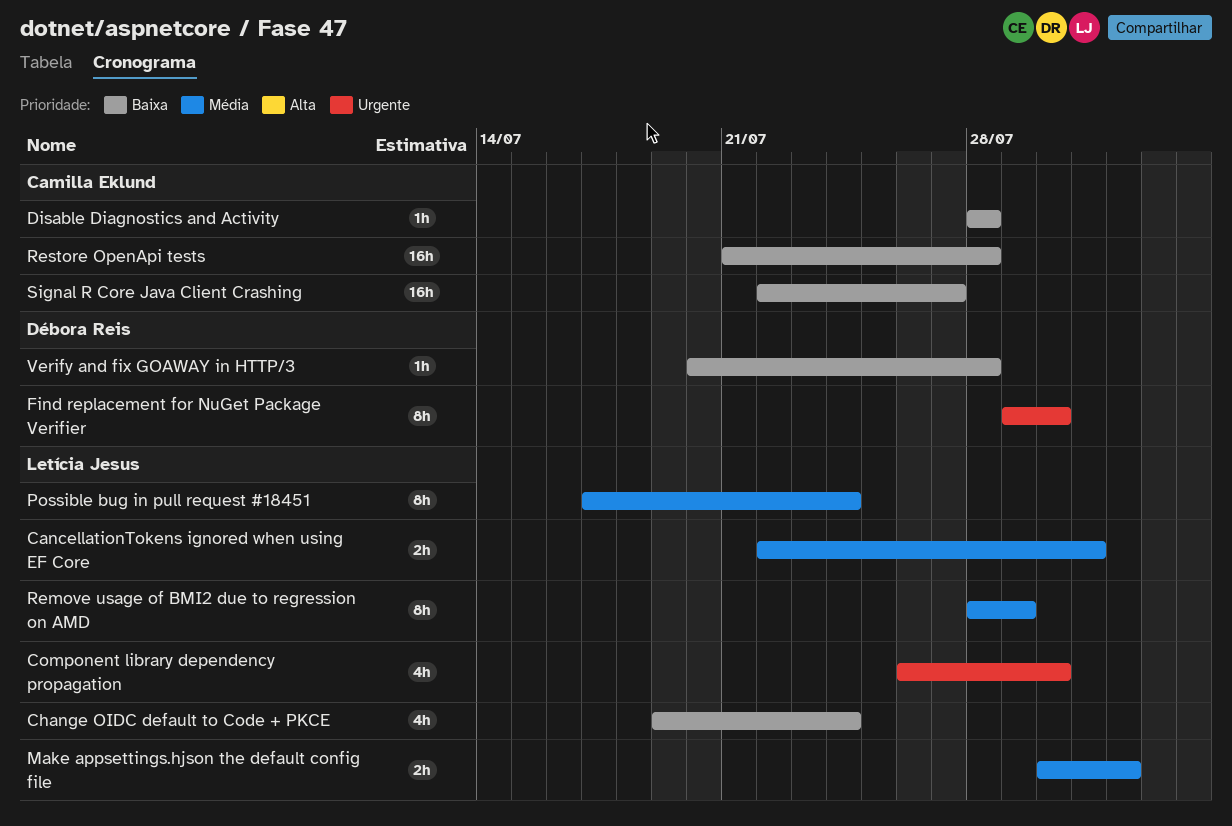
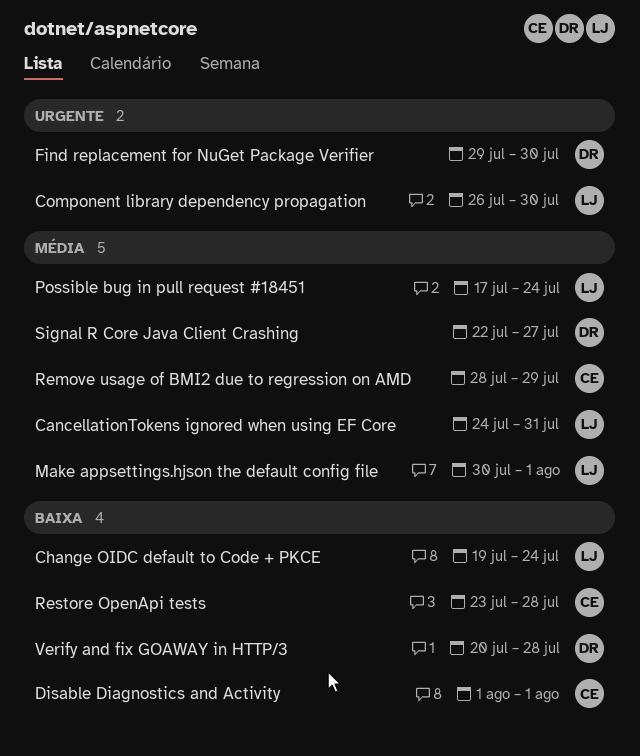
CancellationTokens ignored when using EF Core, start: Jul 22 -> Jul 24
Disable Diagnostics and Activity, start: Jul 28 -> Aug 1
Disable Diagnostics and Activity, due: Jul 28 -> Aug 1
Remove usage of BMI2 due to regression on AMD, owner: Letícia Jesus -> Camilla Eklund
Restore OpenApi tests, start: Jul 21 -> Jul 23
Signal R Core Java Client Crashing, owner: Camilla Eklund -> Débora Reis
Signal R Core Java Client Crashing, priority: Baixa -> Média

